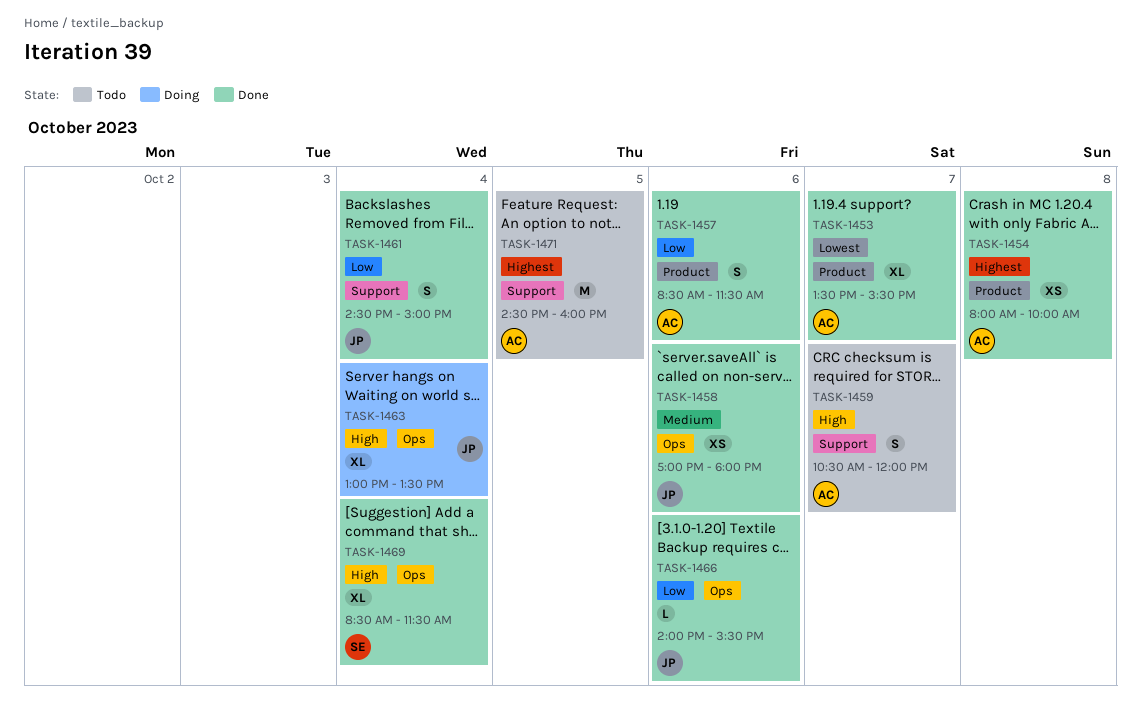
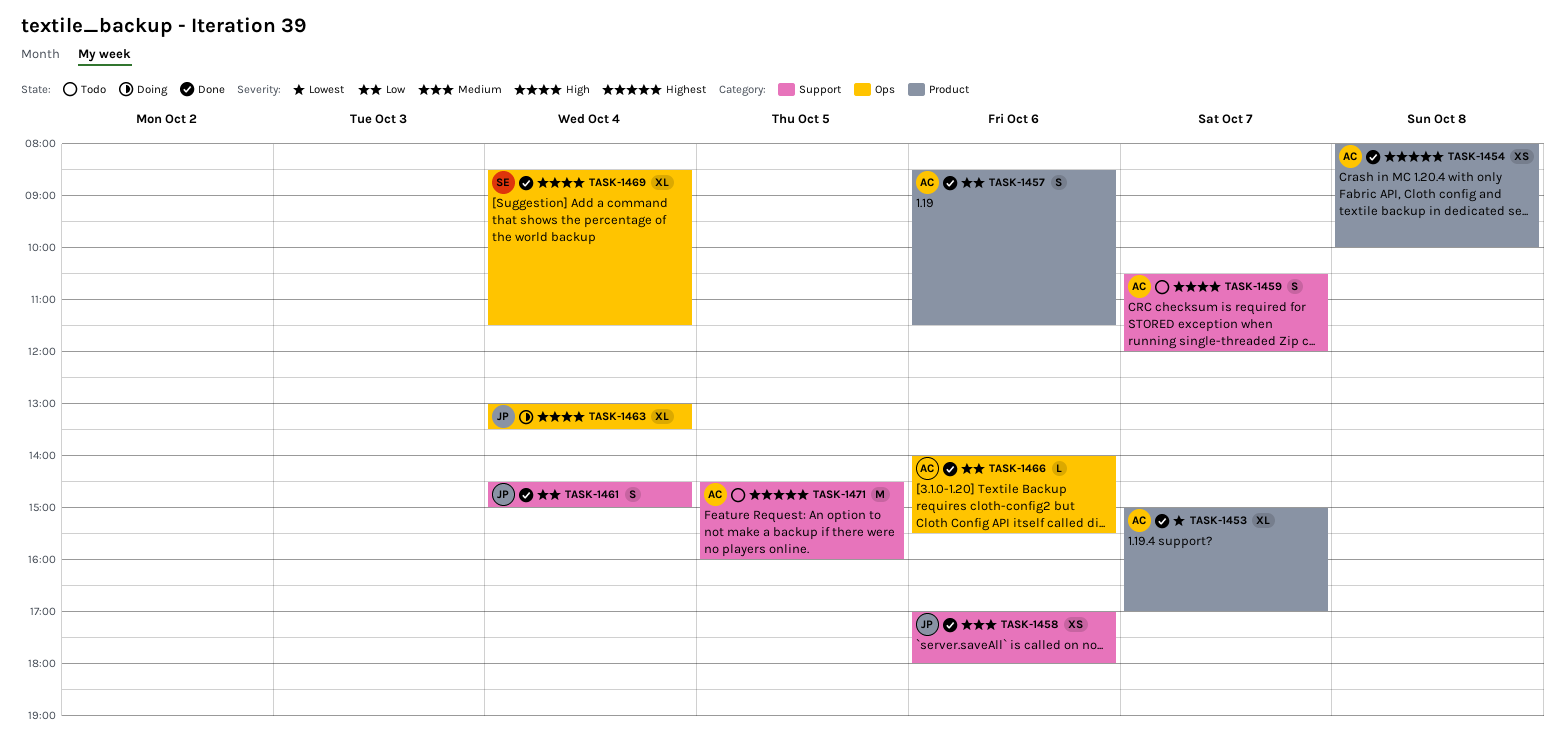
TASK-1453, begins: 13:30 -> 15:00
TASK-1453, ends: 15:30 -> 17:00
TASK-1458, label: Ops -> Support
TASK-1466, owner: JP -> AC

